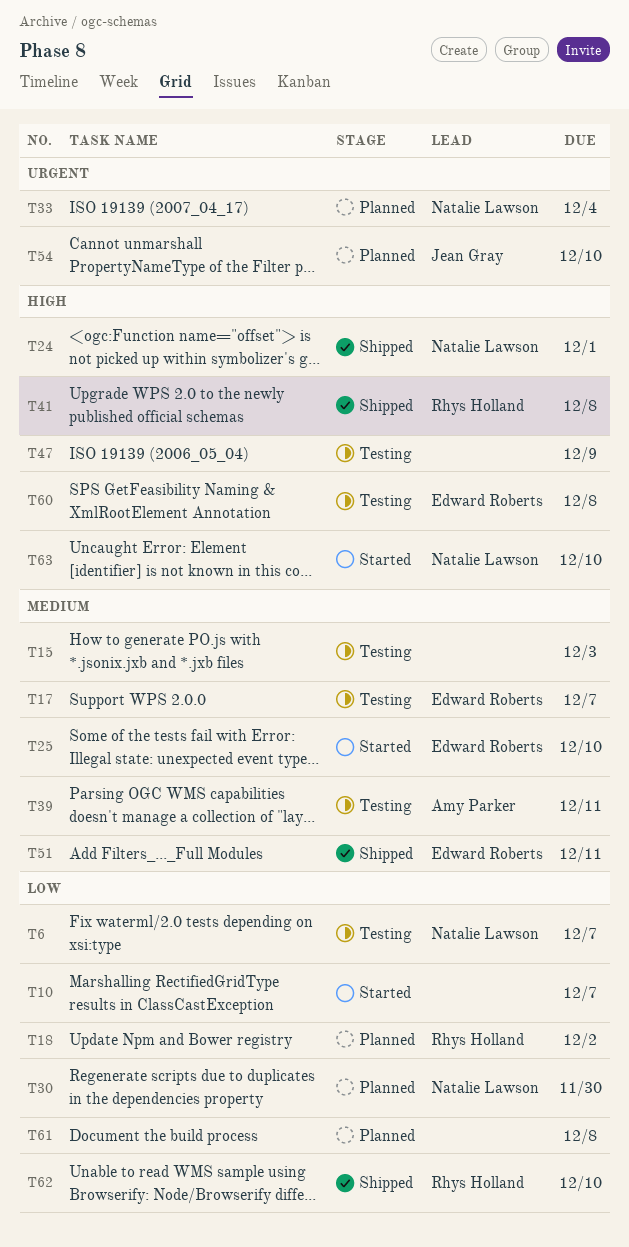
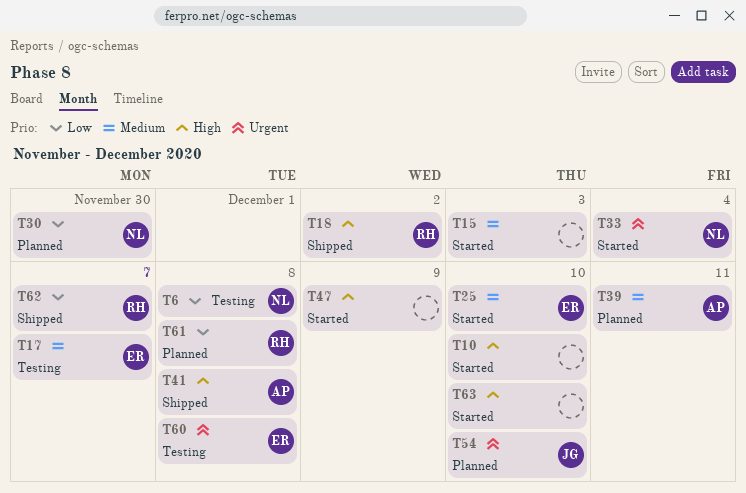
T6, due: Dec 7 -> Dec 8
T10, priority: Low -> High
T10, due: Dec 7 -> Dec 10
T15, status: Testing -> Started
T18, status: Planned -> Shipped
T18, priority: Low -> High
T24: present -> none
T33, status: Planned -> Started
T39, status: Testing -> Planned
T41, owner: Rhys Holland -> Amy Parker
T47, status: Testing -> Started
T51: present -> none
T60, priority: High -> Urgent
T61, owner: none -> Rhys Holland
T62, due: Dec 10 -> Dec 7
T63, owner: Natalie Lawson -> none

